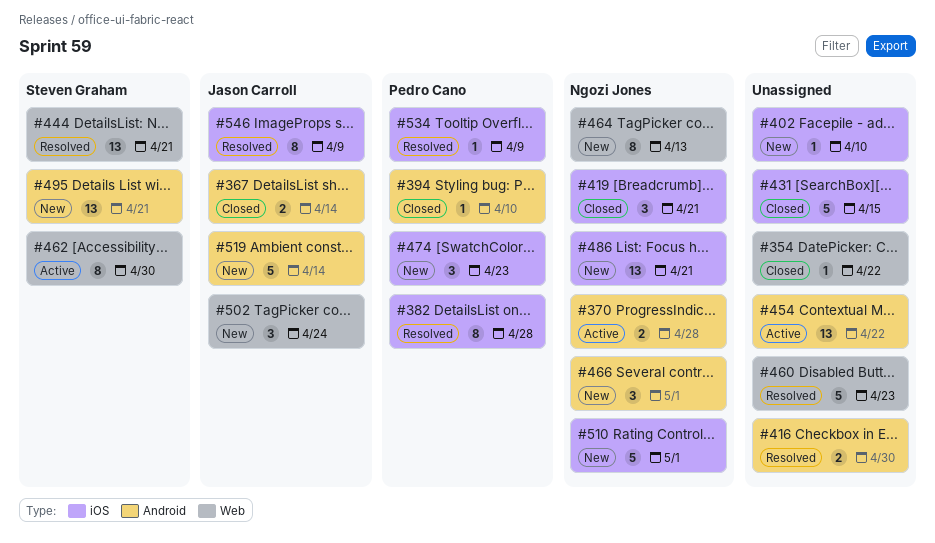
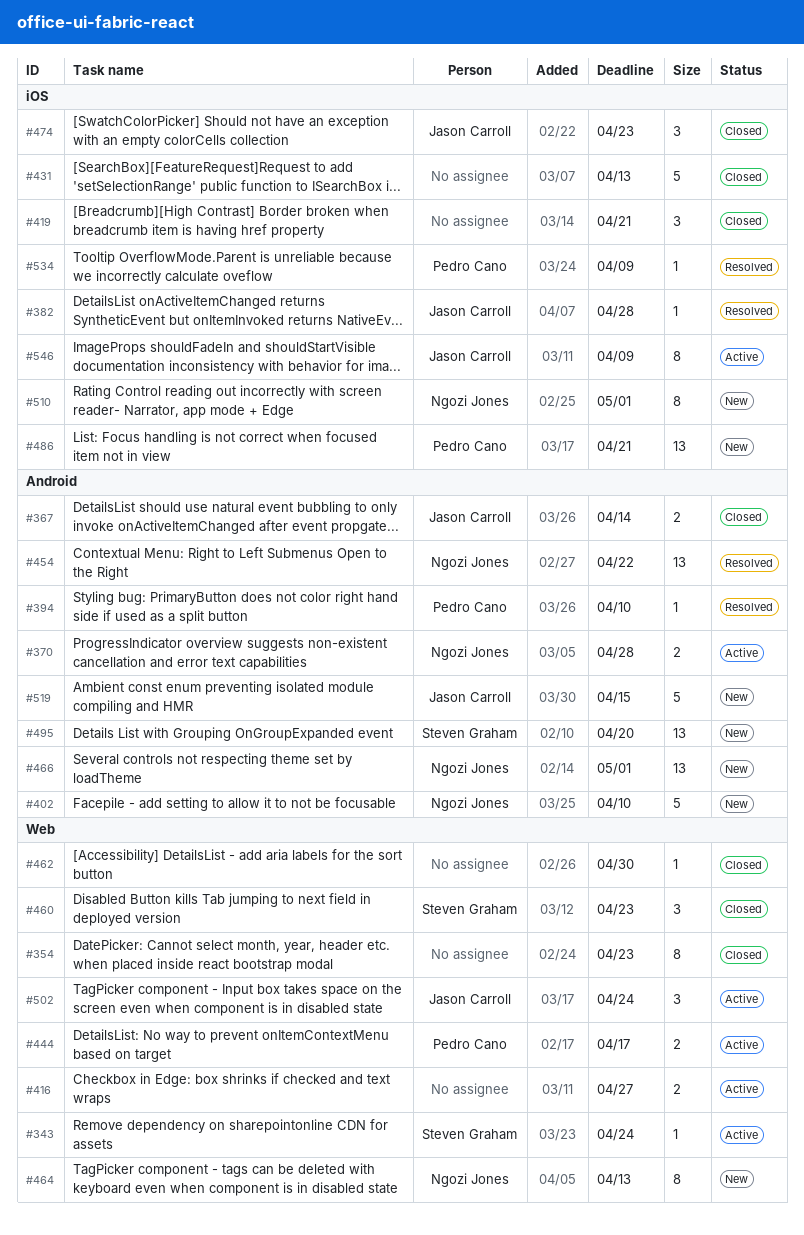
#343: none -> present
#354, estimate: 1 -> 8
#354, due: Apr 22 -> Apr 23
#382, owner: Pedro Cano -> Jason Carroll
#382, estimate: 8 -> 1
#394, status: Closed -> Resolved
#402, owner: none -> Ngozi Jones
#402, label: iOS -> Android
#402, estimate: 1 -> 5
#416, status: Resolved -> Active
#416, label: Android -> Web
#416, due: Apr 30 -> Apr 27
#419, owner: Ngozi Jones -> none
#431, due: Apr 15 -> Apr 13
#444, status: Resolved -> Active
#444, owner: Steven Graham -> Pedro Cano
#444, estimate: 13 -> 2
#444, due: Apr 21 -> Apr 17
#454, status: Active -> Resolved
#454, owner: none -> Ngozi Jones
#460, status: Resolved -> Closed
#460, owner: none -> Steven Graham
#460, estimate: 5 -> 3
#462, status: Active -> Closed
#462, owner: Steven Graham -> none
#462, estimate: 8 -> 1
#466, estimate: 3 -> 13
#474, status: New -> Closed
#474, owner: Pedro Cano -> Jason Carroll
#486, owner: Ngozi Jones -> Pedro Cano
#495, due: Apr 21 -> Apr 20
#502, status: New -> Active
#510, estimate: 5 -> 8
#519, due: Apr 14 -> Apr 15
#546, status: Resolved -> Active

